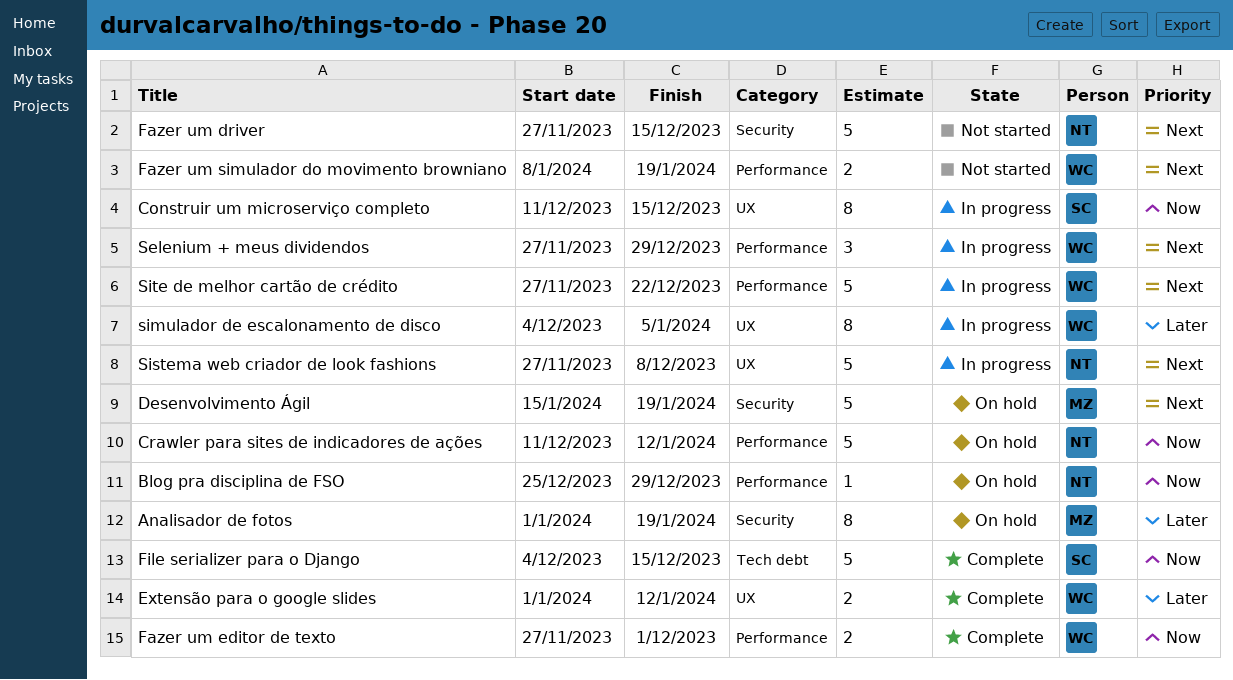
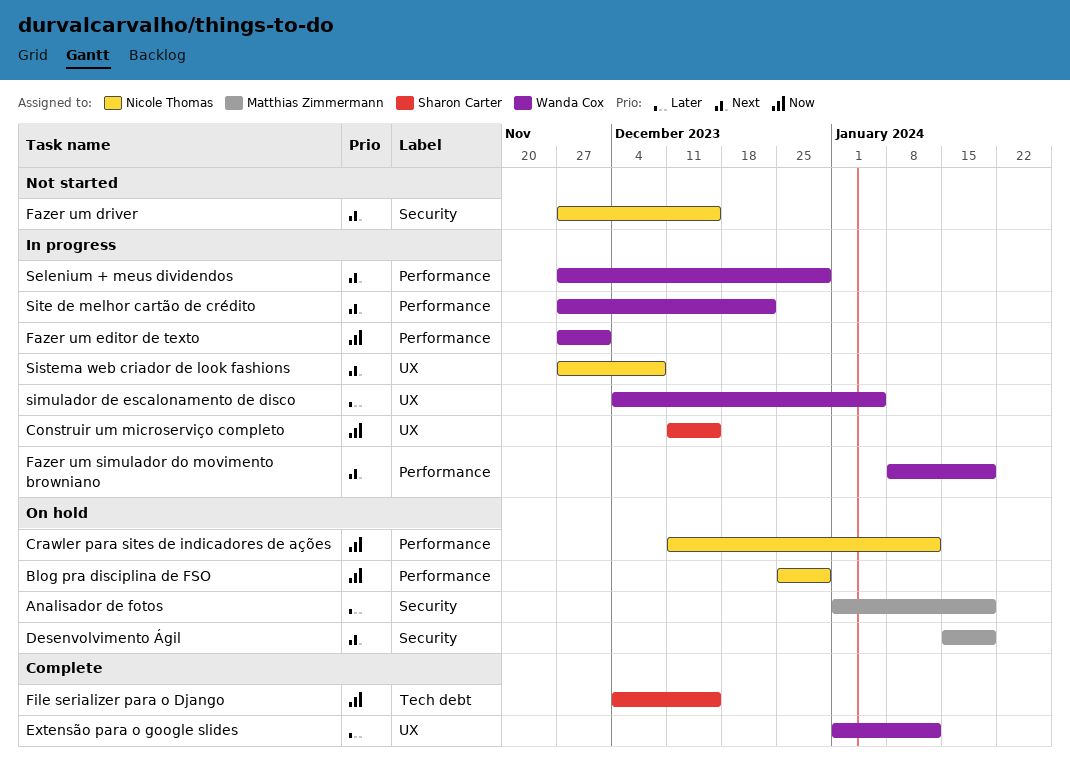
Fazer um editor de texto, status: Complete -> In progress
Fazer um simulador do movimento browniano, status: Not started -> In progress

